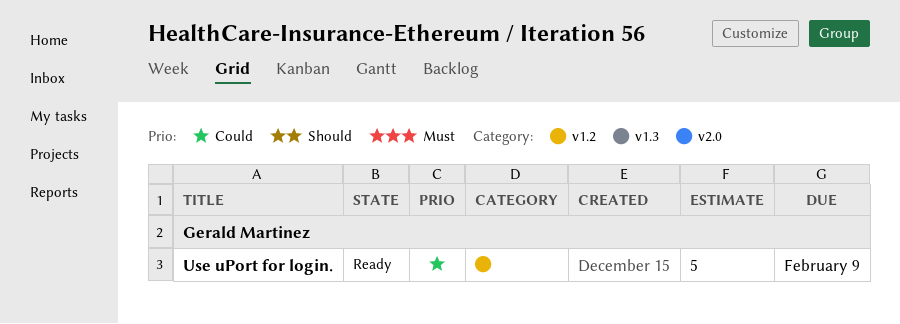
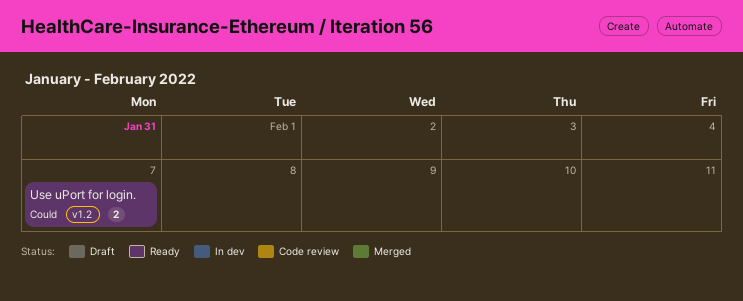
Use uPort for login., estimate: 5 -> 2
Use uPort for login., due: Feb 9 -> Feb 7

